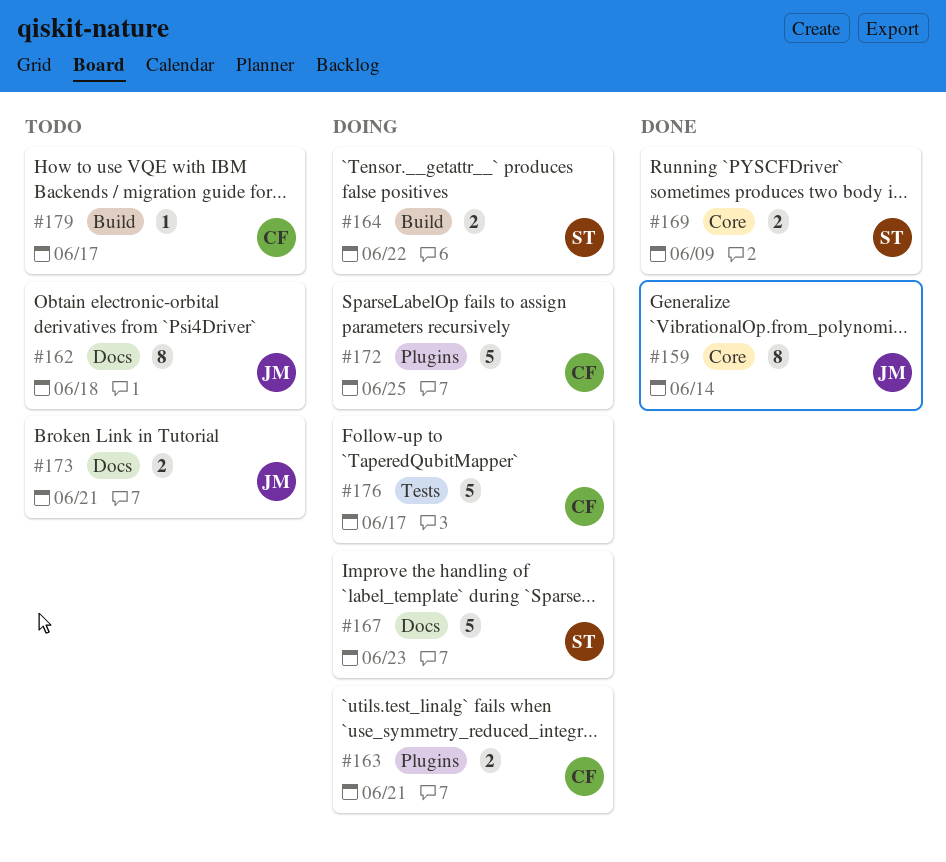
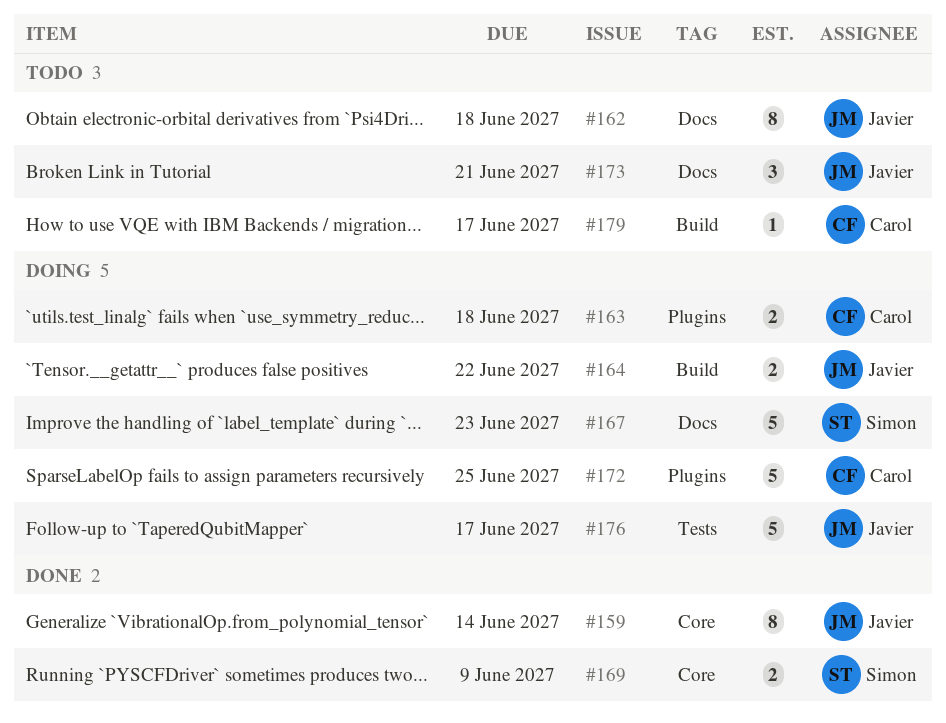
#163, due: Jun 21 -> Jun 18
#164, owner: Simon -> Javier
#173, estimate: 2 -> 3
#176, owner: Carol -> Javier

